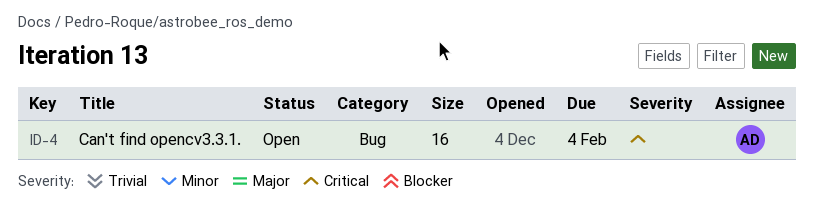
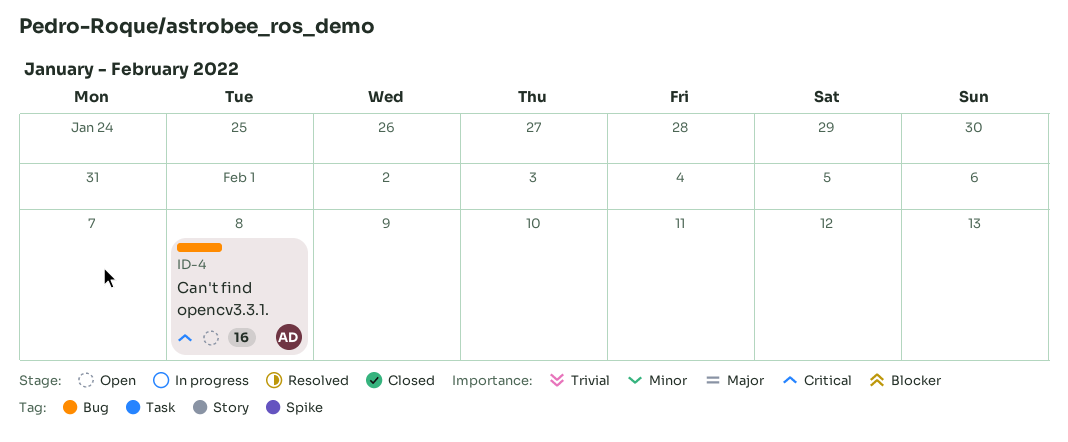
ID-4, due: Feb 4 -> Feb 8

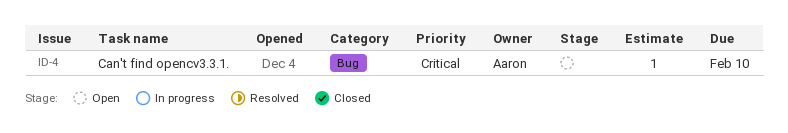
ID-4, estimate: 16 -> 1
ID-4, due: Feb 8 -> Feb 10

